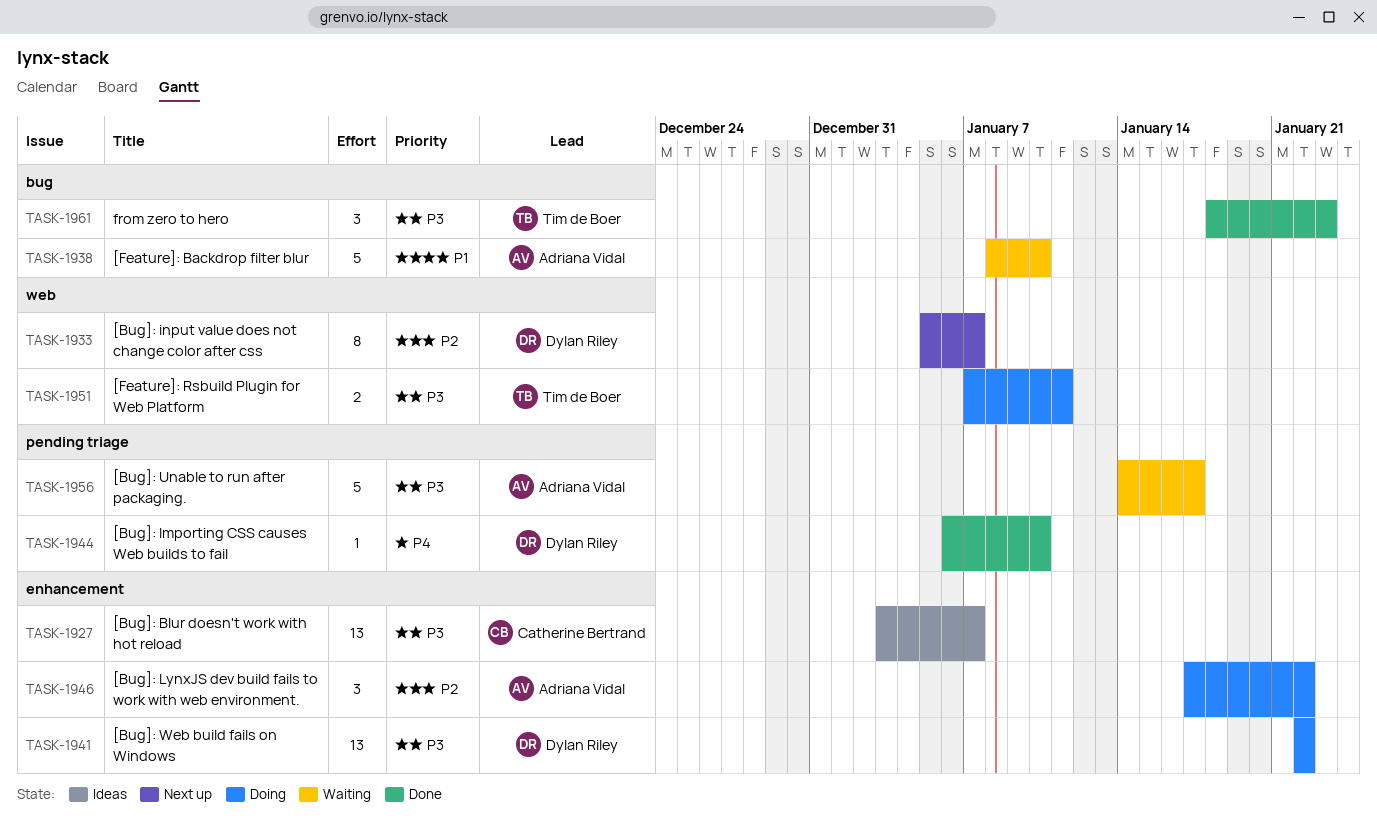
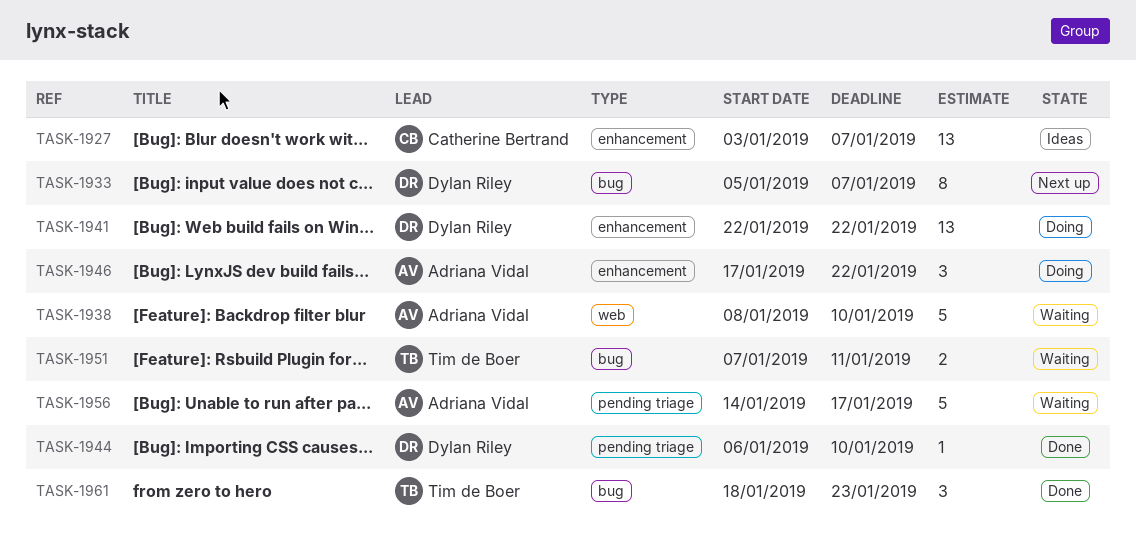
TASK-1933, label: web -> bug
TASK-1938, label: bug -> web
TASK-1951, status: Doing -> Waiting
TASK-1951, label: web -> bug

